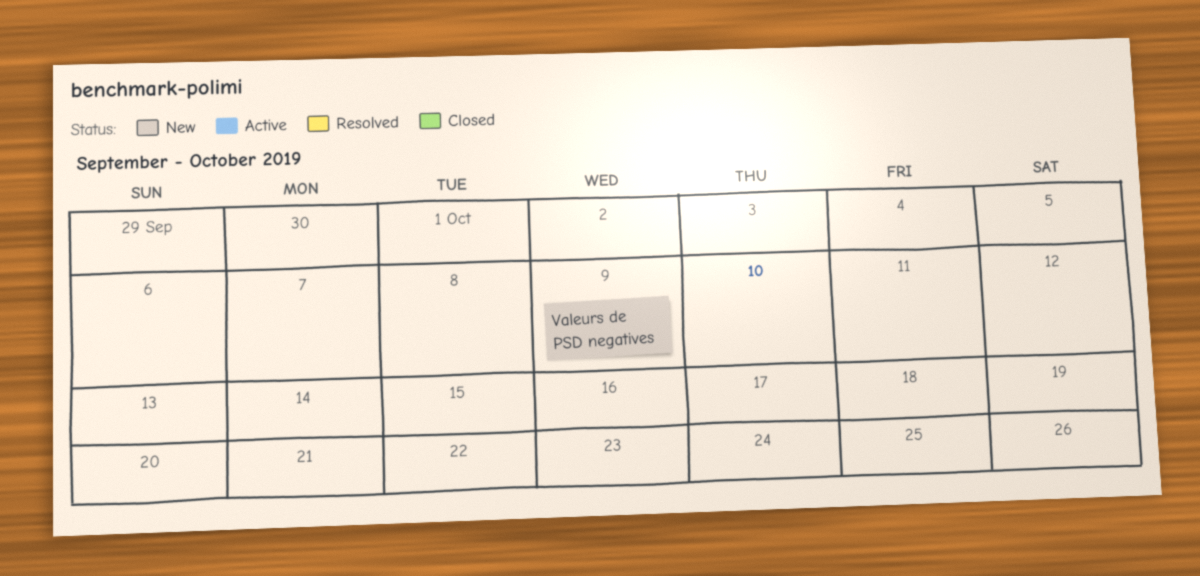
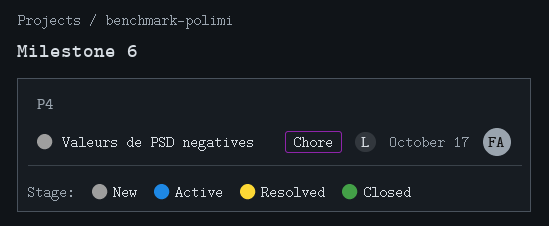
Valeurs de PSD negatives, due: Oct 9 -> Oct 17

